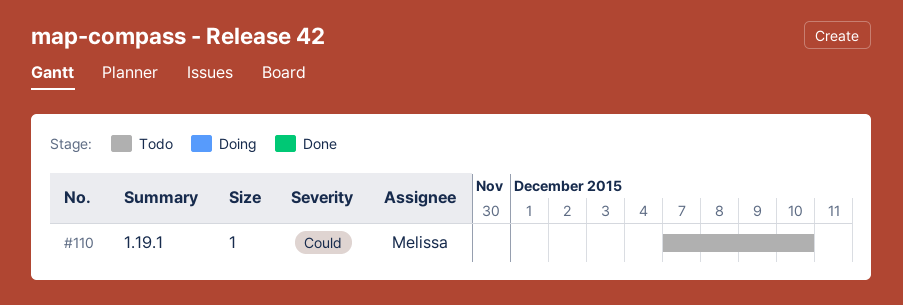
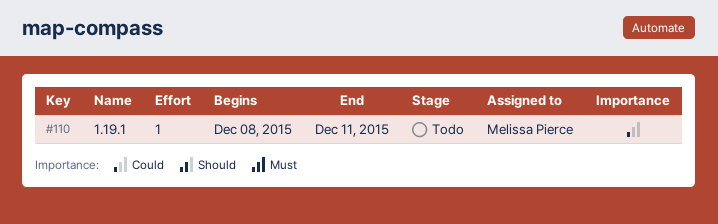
#110, start: Dec 7 -> Dec 8
#110, due: Dec 10 -> Dec 11

